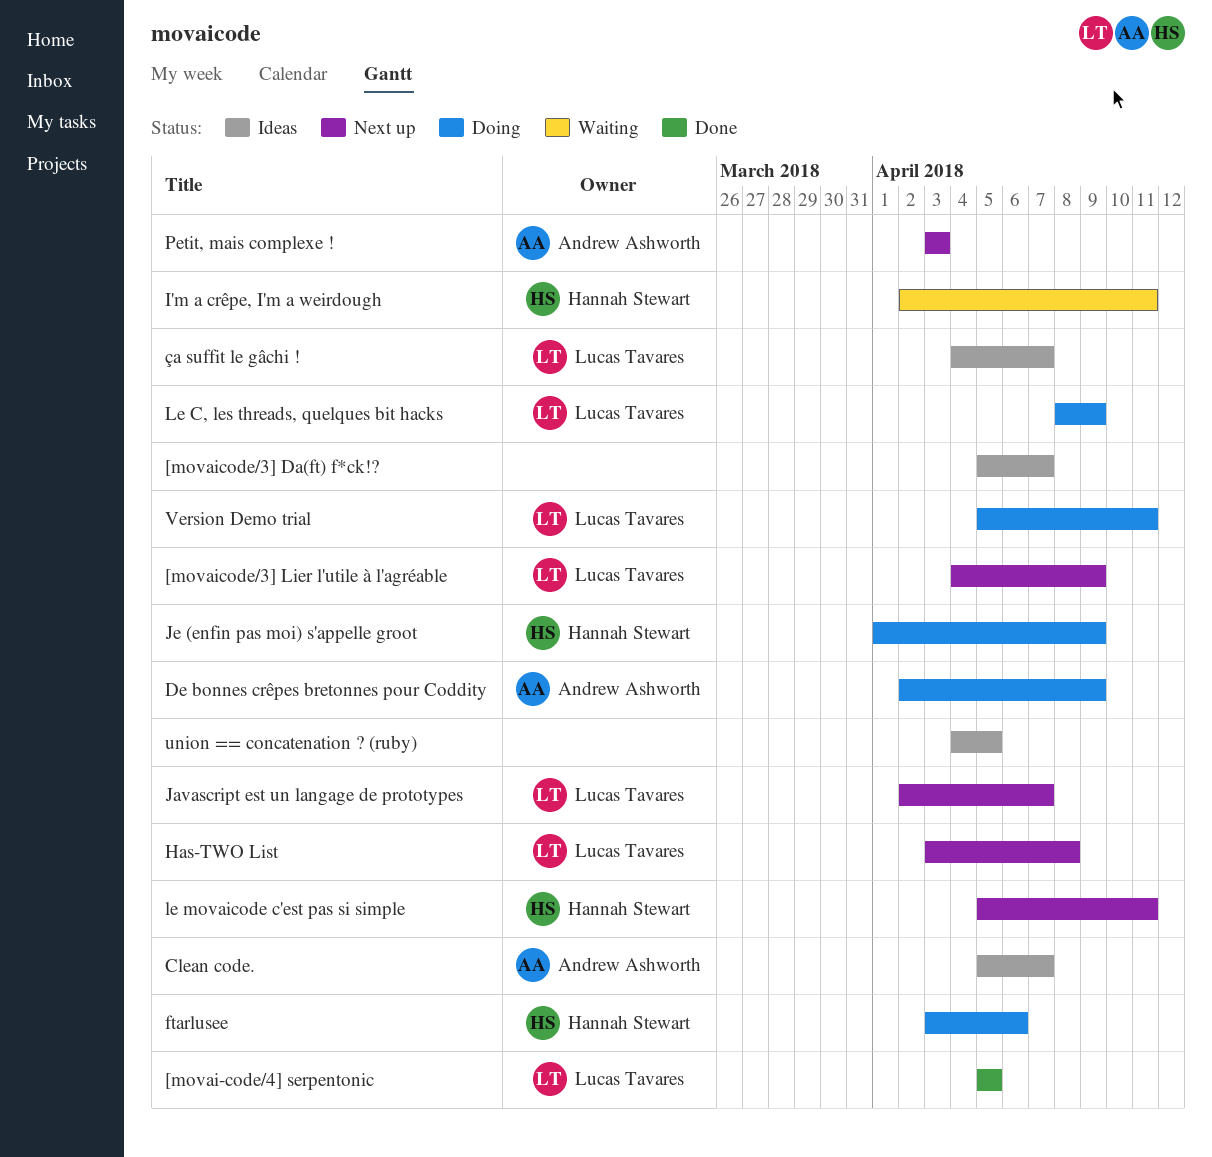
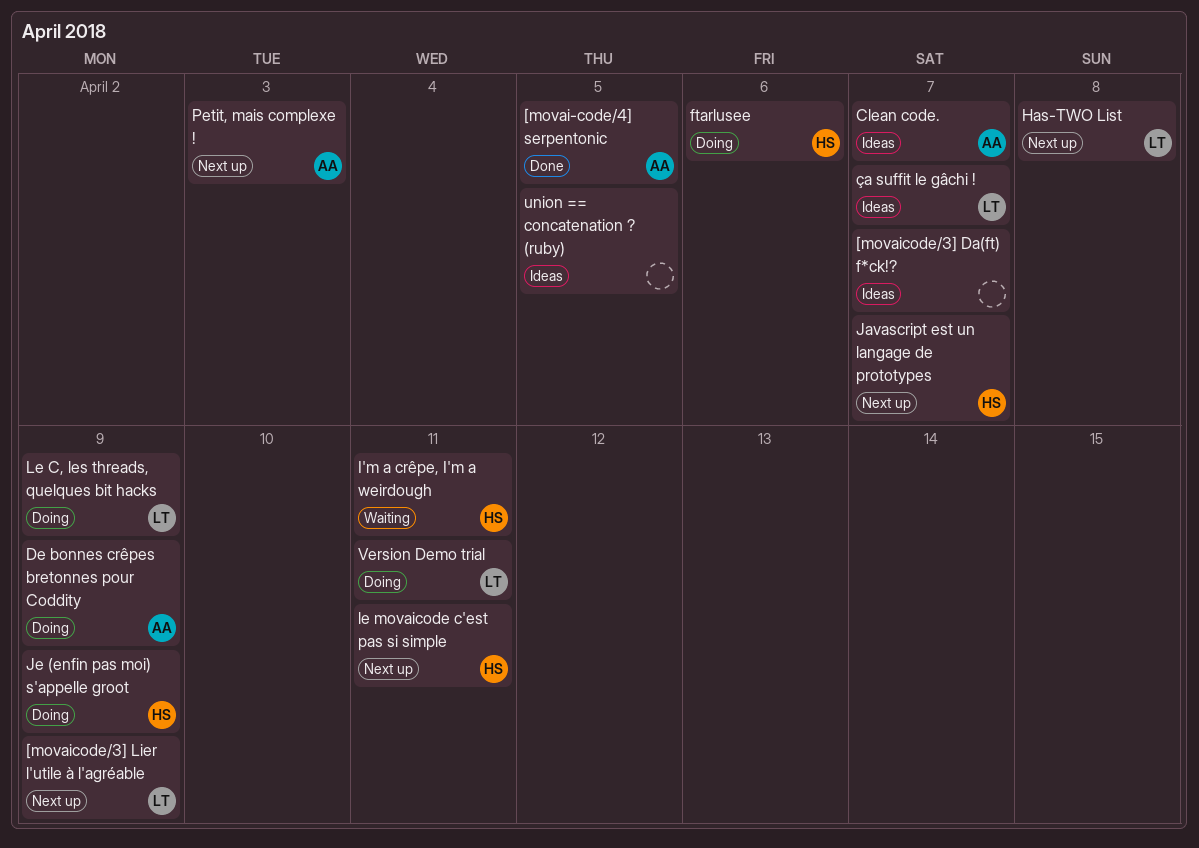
[movai-code/4] serpentonic, owner: Lucas Tavares -> Andrew Ashworth
Javascript est un langage de prototypes, owner: Lucas Tavares -> Hannah Stewart

